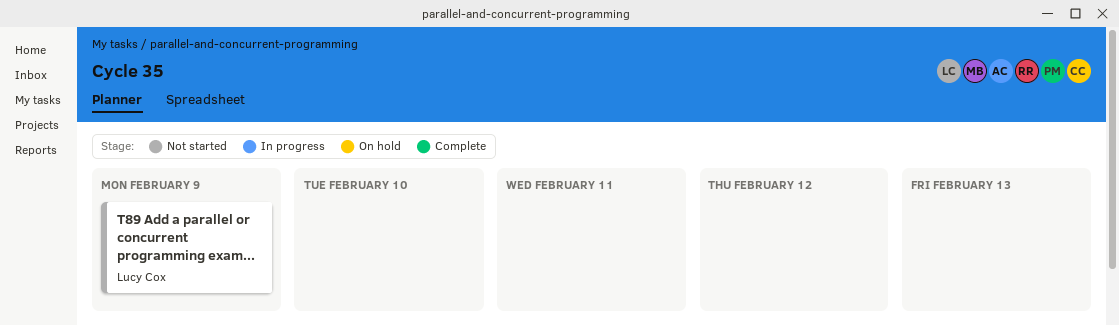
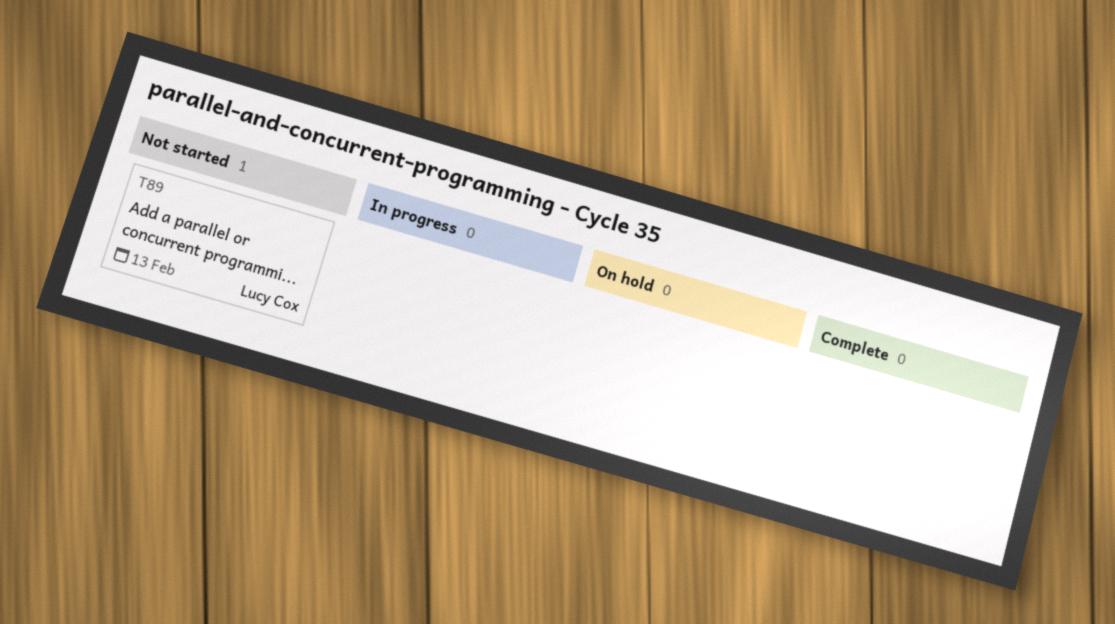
T89, due: Feb 9 -> Feb 13

